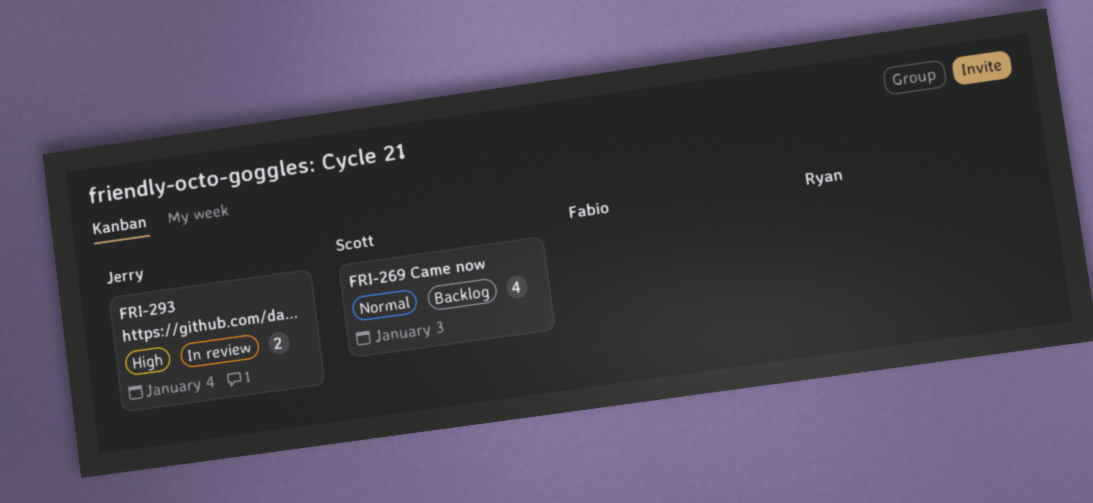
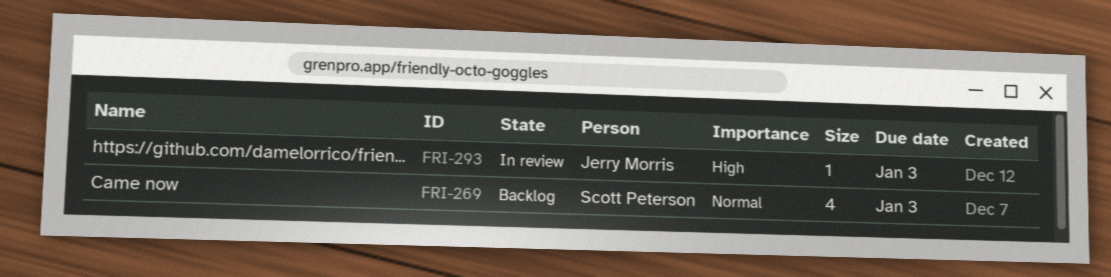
FRI-293, estimate: 2 -> 1
FRI-293, due: Jan 4 -> Jan 3

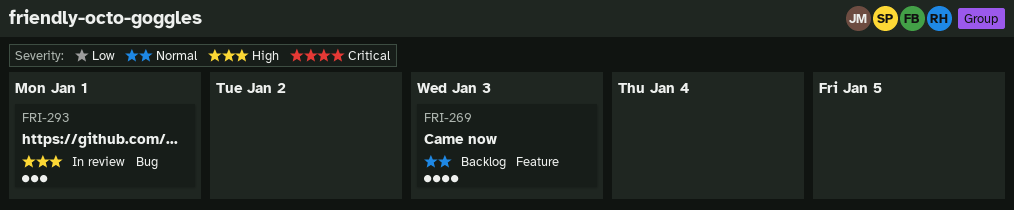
FRI-293, estimate: 1 -> 3
FRI-293, due: Jan 3 -> Jan 1

